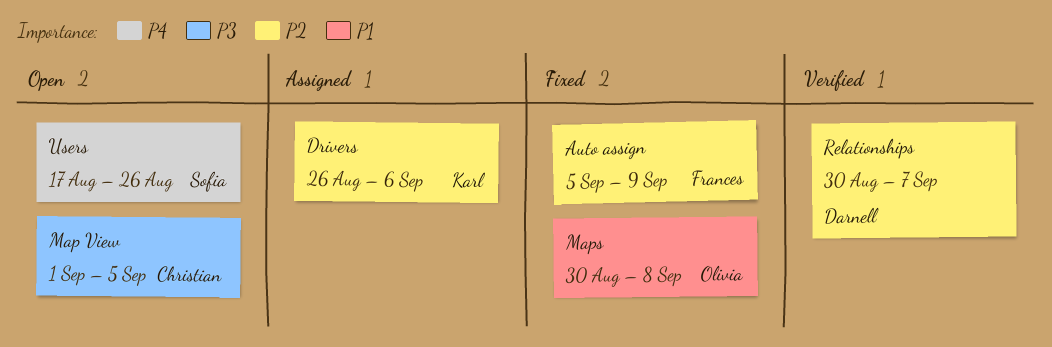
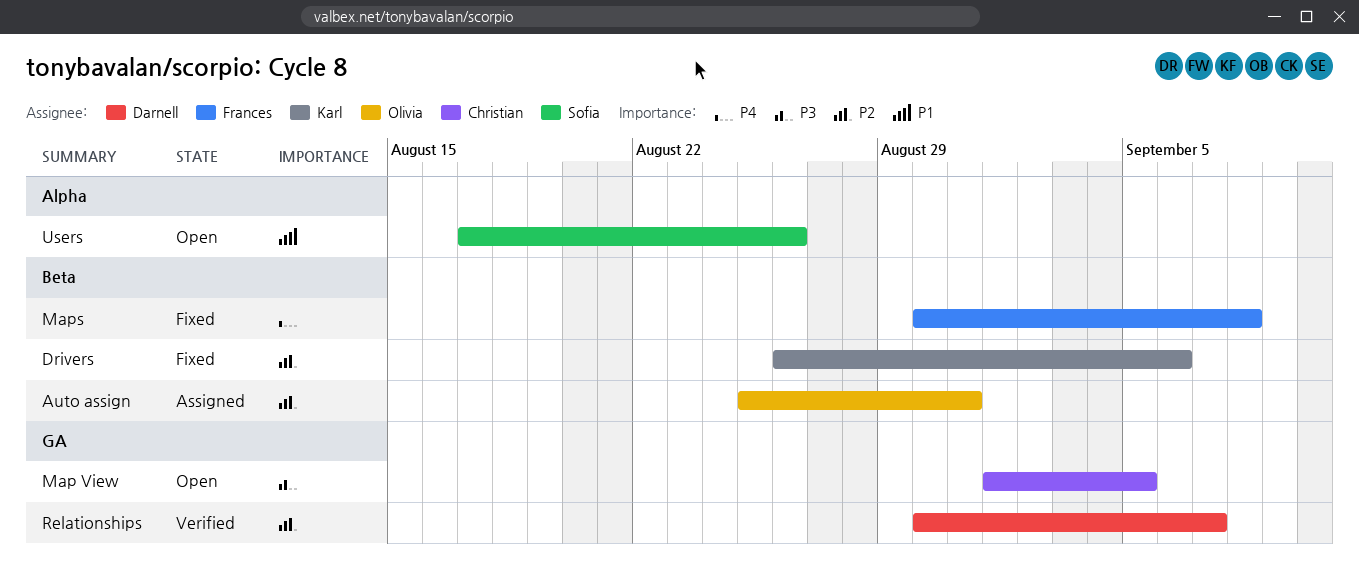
Auto assign, status: Fixed -> Assigned
Auto assign, owner: Frances -> Olivia
Auto assign, start: Sep 5 -> Aug 25
Auto assign, due: Sep 9 -> Aug 31
Drivers, status: Assigned -> Fixed
Maps, owner: Olivia -> Frances
Maps, priority: P1 -> P4
Users, priority: P4 -> P1

